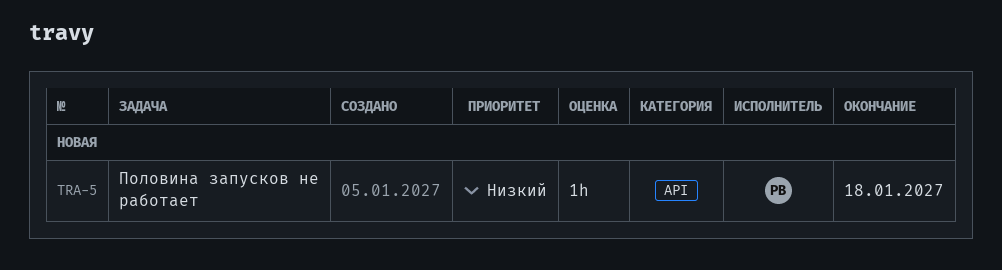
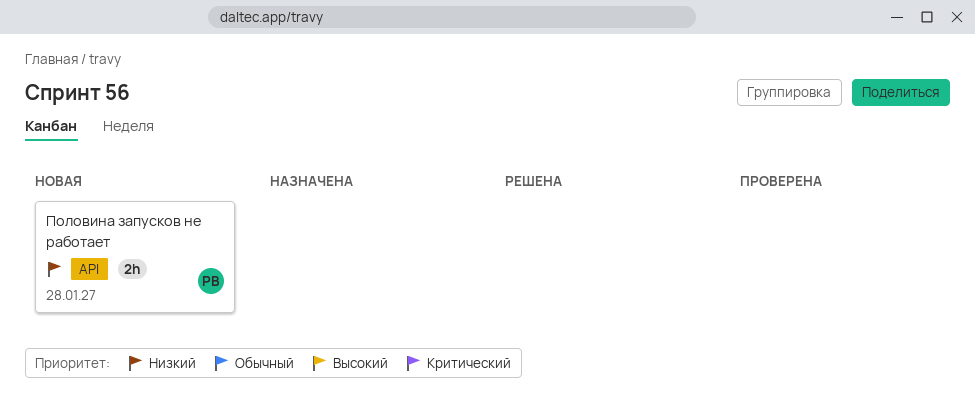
Половина запусков не работает, estimate: 1h -> 2h
Половина запусков не работает, due: Jan 18 -> Jan 28

